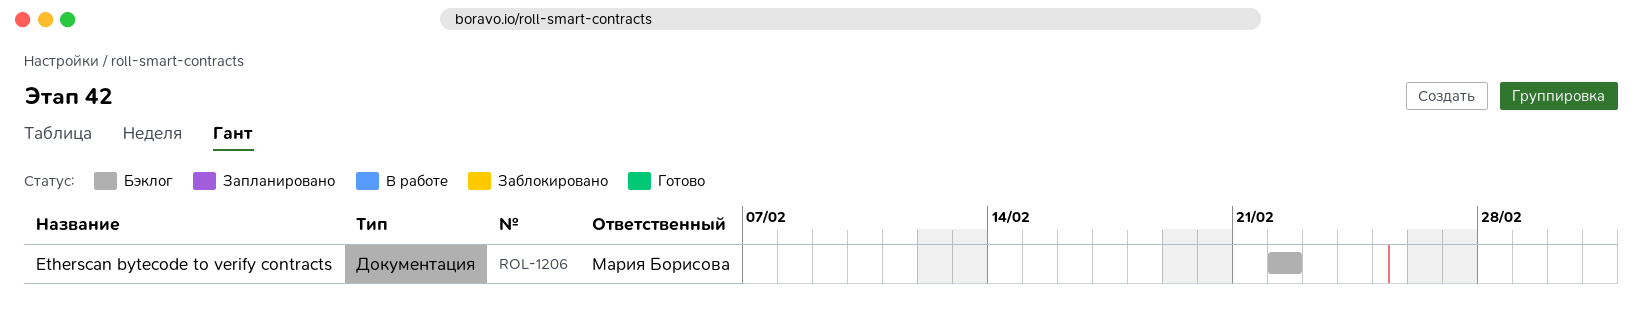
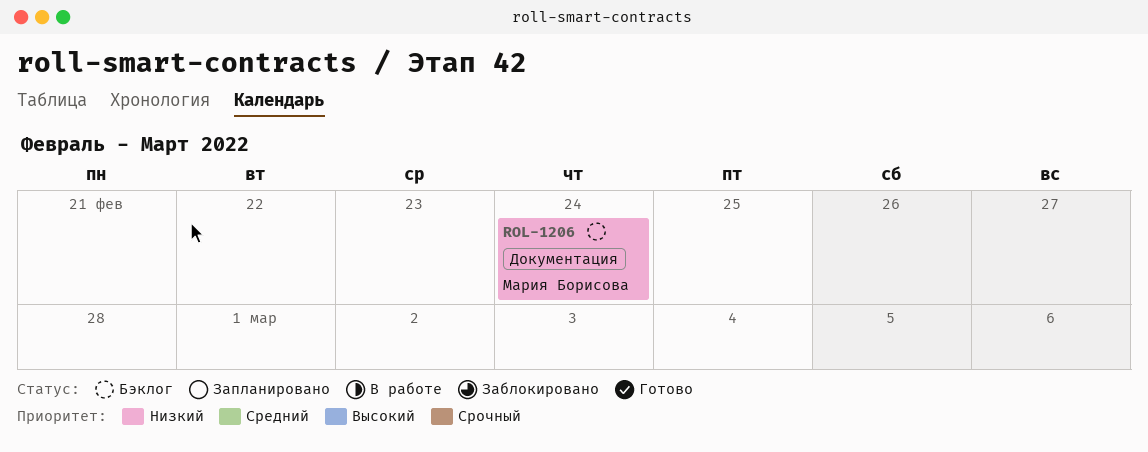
ROL-1206, due: Feb 22 -> Feb 24

